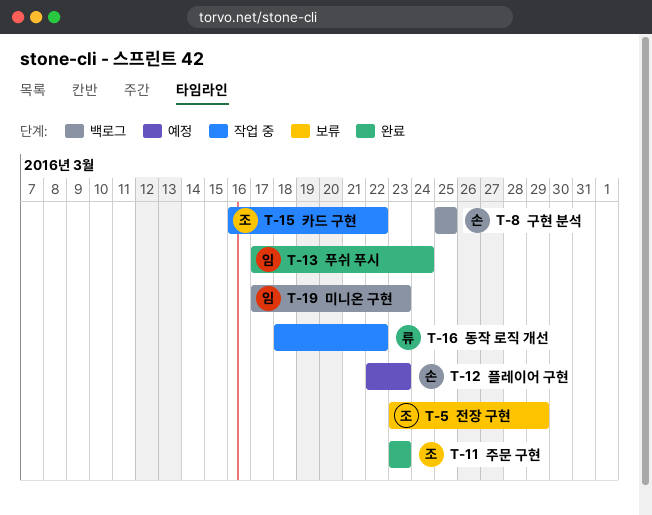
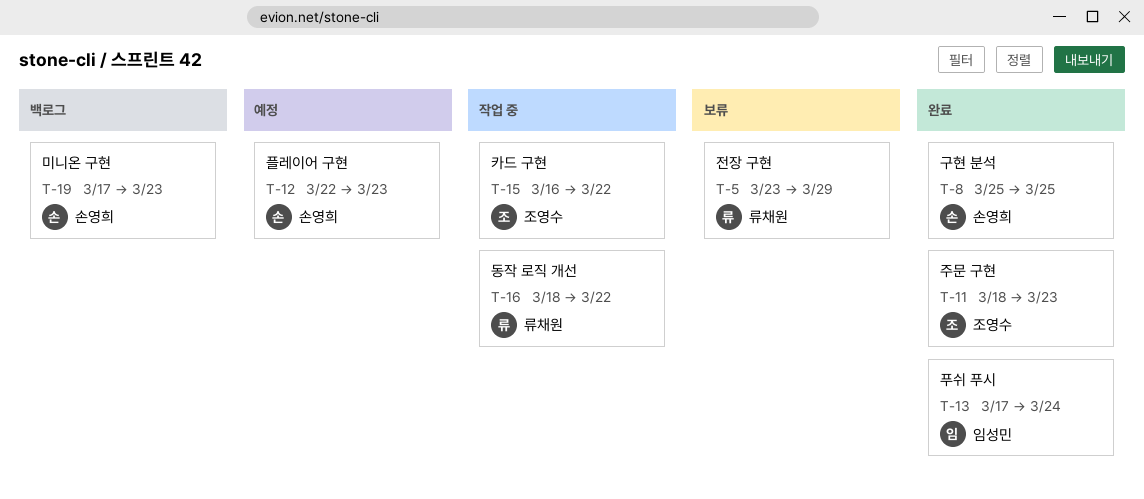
T-5, owner: 조영수 -> 류채원
T-8, status: 백로그 -> 완료
T-11, start: Mar 23 -> Mar 18
T-19, owner: 임성민 -> 손영희

